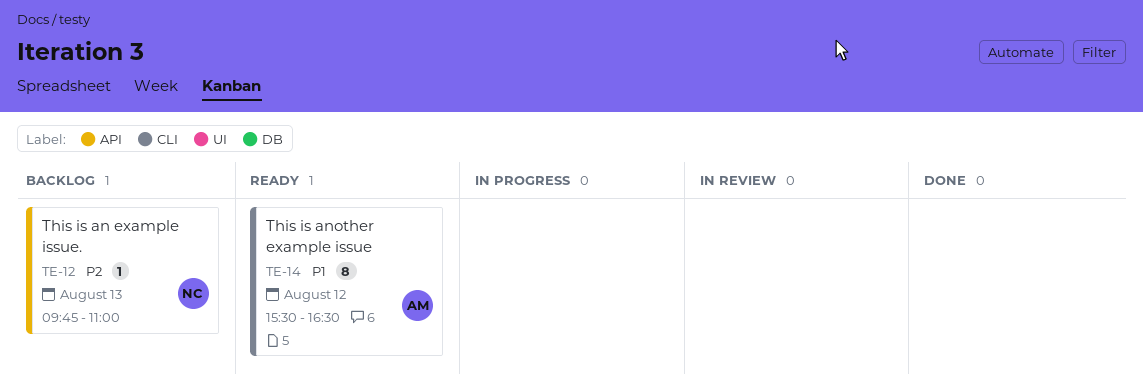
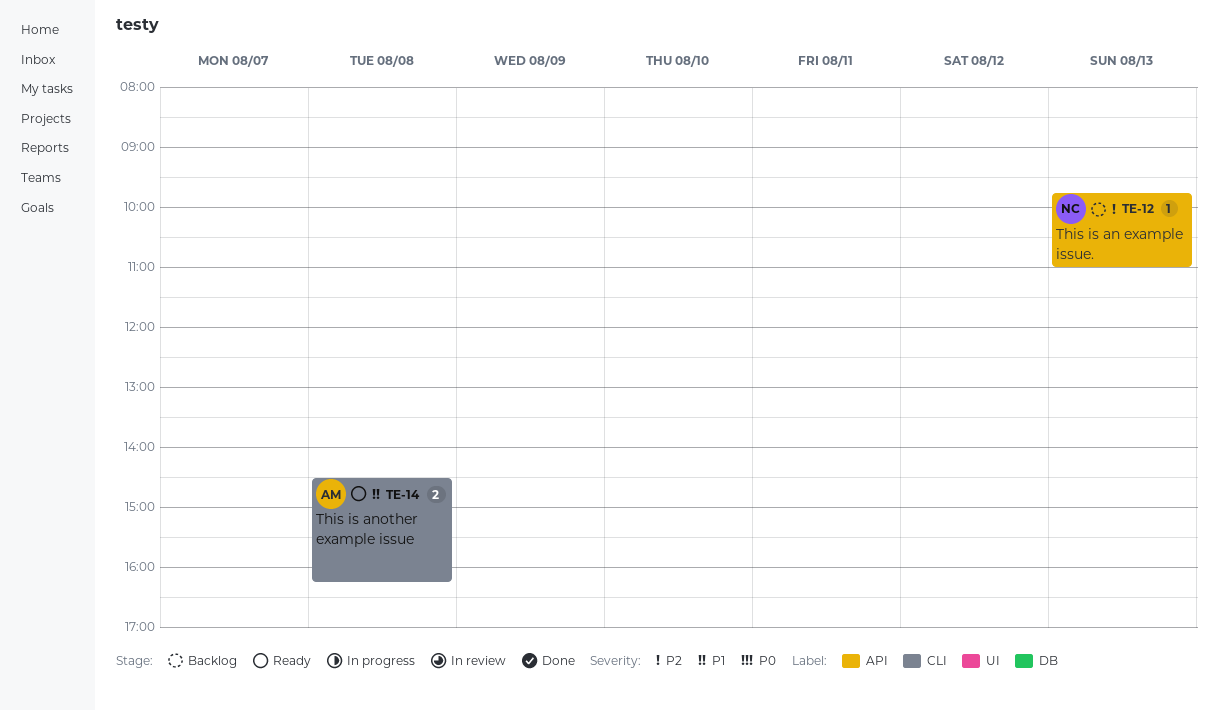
TE-14, estimate: 8 -> 2
TE-14, day: Aug 12 -> Aug 8
TE-14, begins: 15:30 -> 14:30
TE-14, ends: 16:30 -> 16:15

